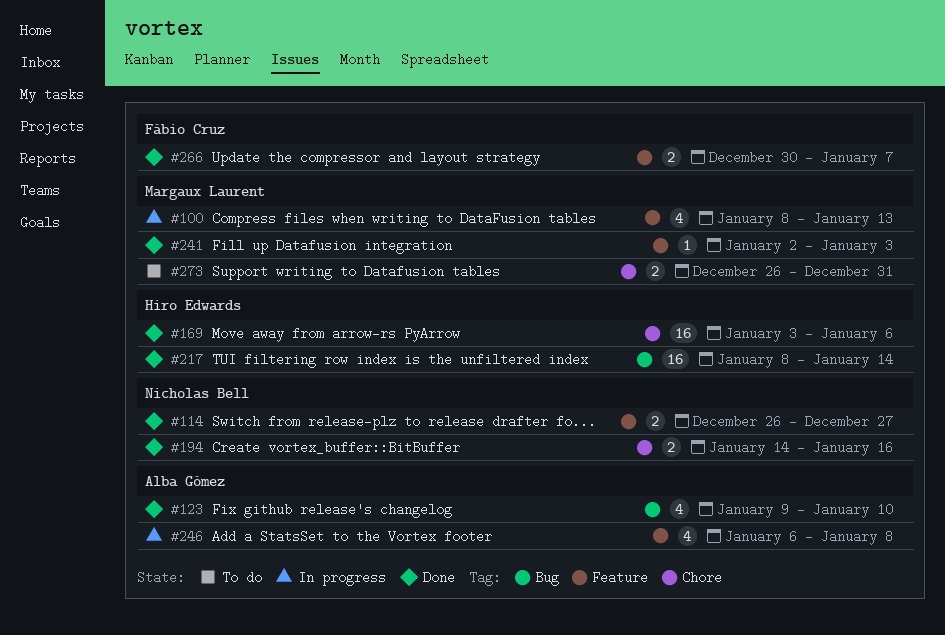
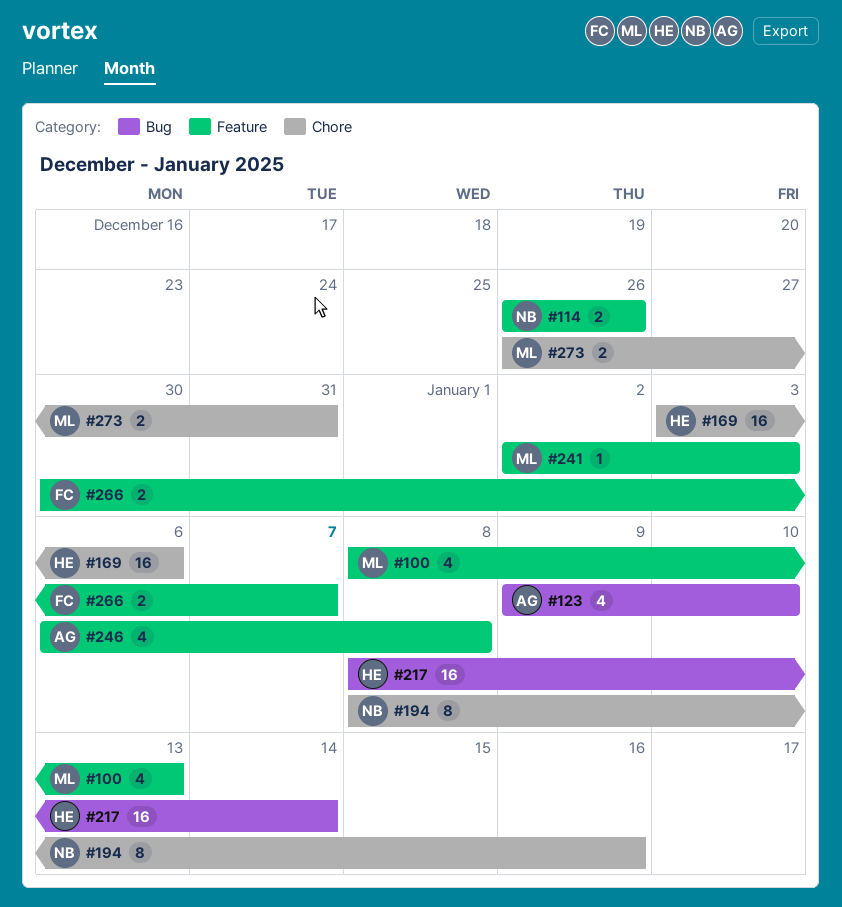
#114, due: Dec 27 -> Dec 26
#194, estimate: 2 -> 8
#194, start: Jan 14 -> Jan 8

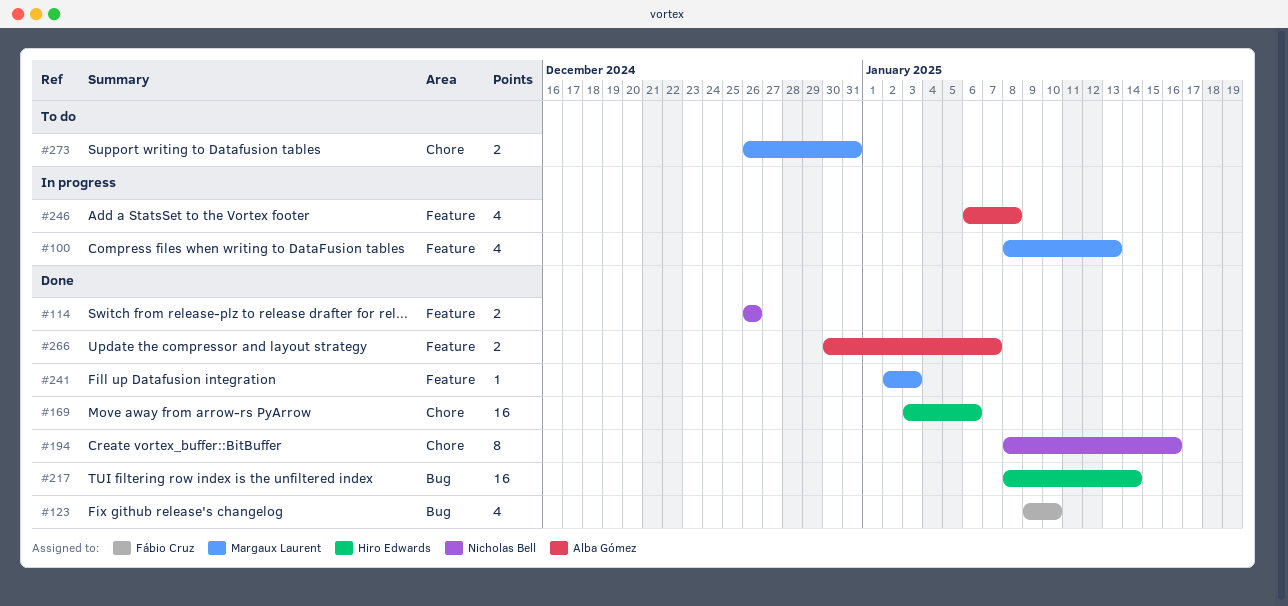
#123, owner: Alba Gómez -> Fábio Cruz
#266, owner: Fábio Cruz -> Alba Gómez

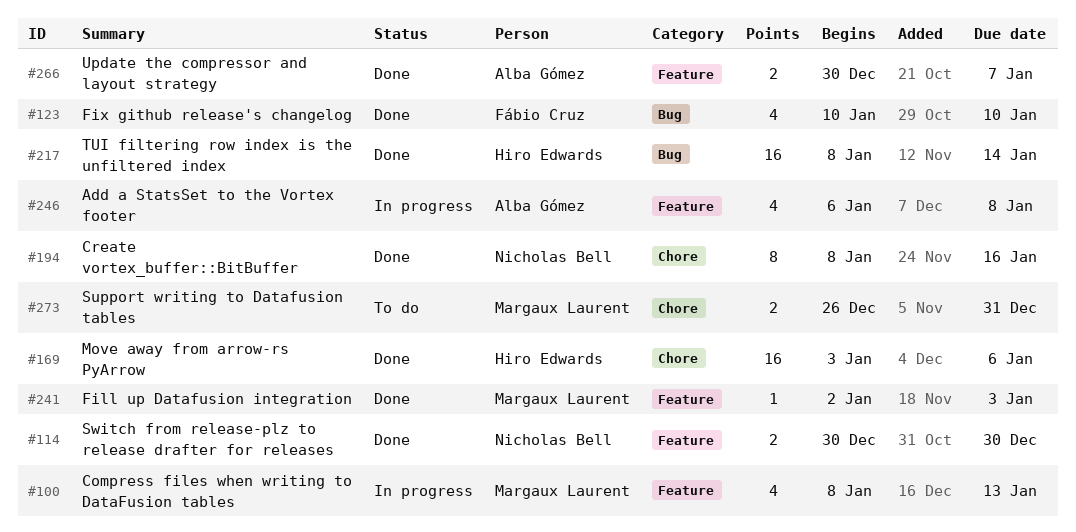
#114, start: Dec 26 -> Dec 30
#114, due: Dec 26 -> Dec 30
#123, start: Jan 9 -> Jan 10

